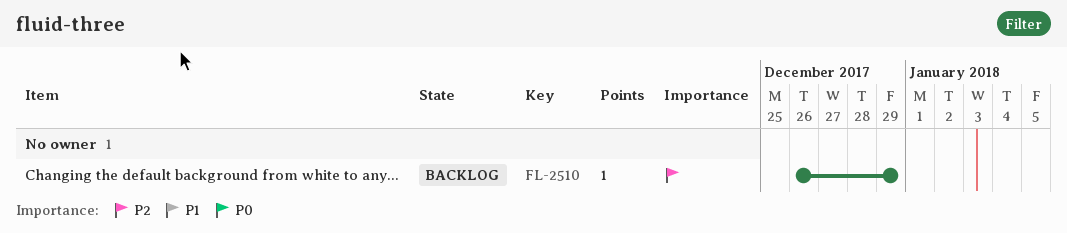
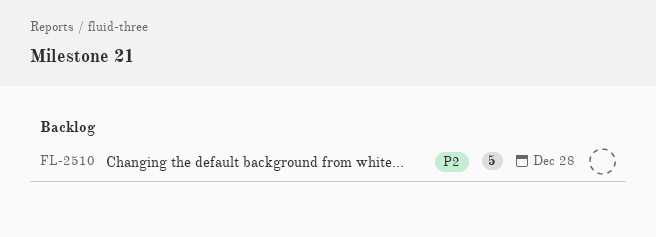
FL-2510, estimate: 1 -> 5
FL-2510, due: Dec 29 -> Dec 28

